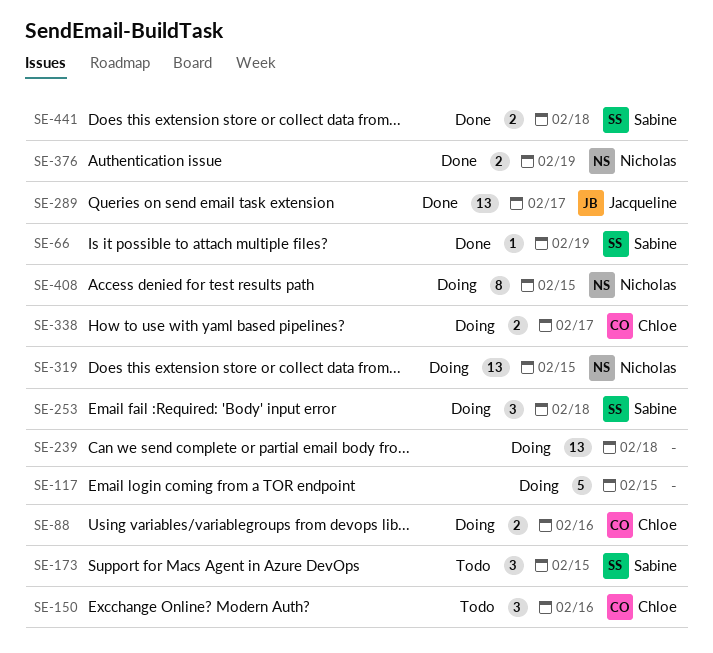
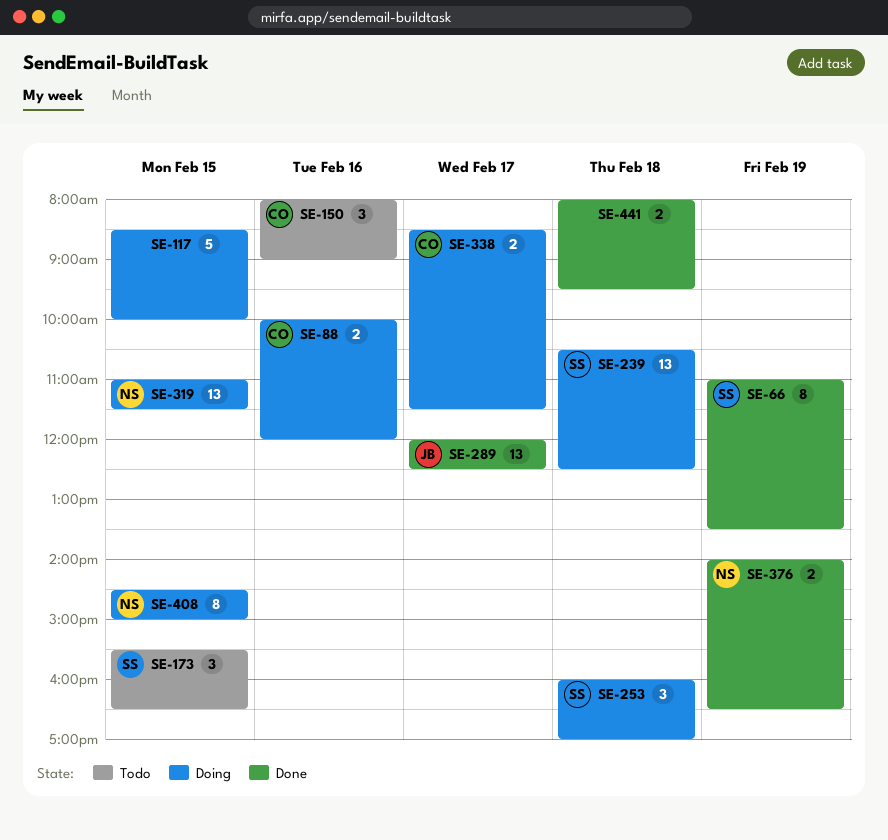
SE-66, estimate: 1 -> 8
SE-239, owner: none -> Sabine
SE-441, owner: Sabine -> none

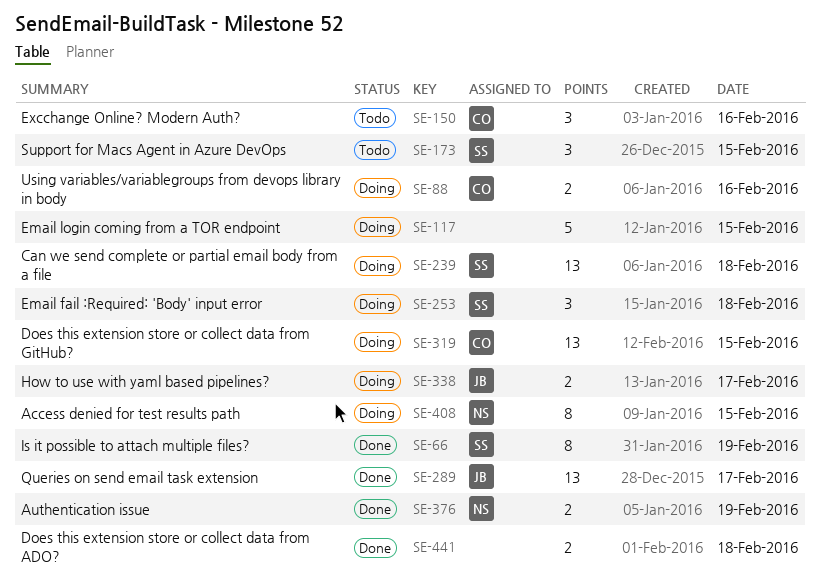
SE-319, owner: NS -> CO
SE-338, owner: CO -> JB

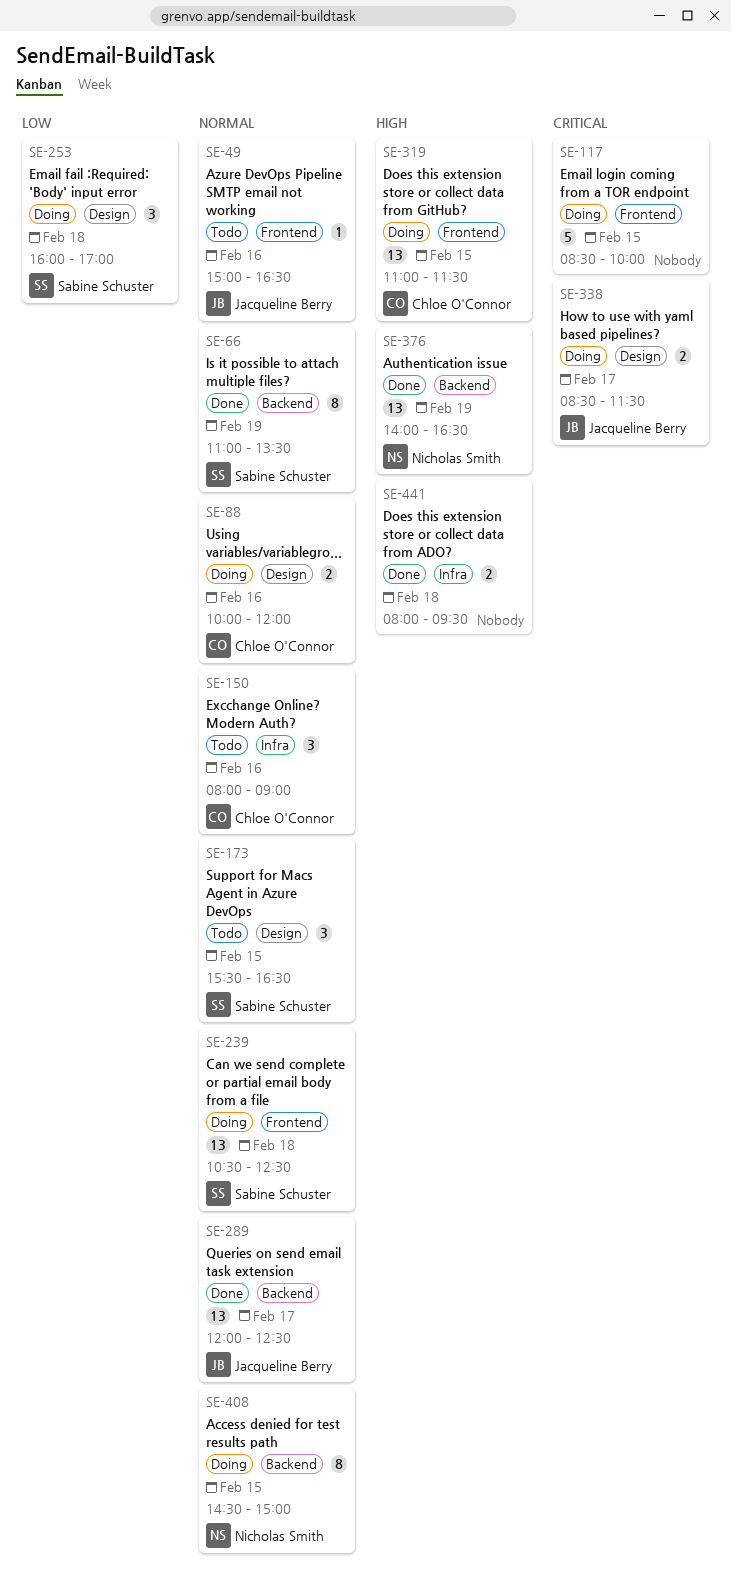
SE-49: none -> present
SE-376, estimate: 2 -> 13

